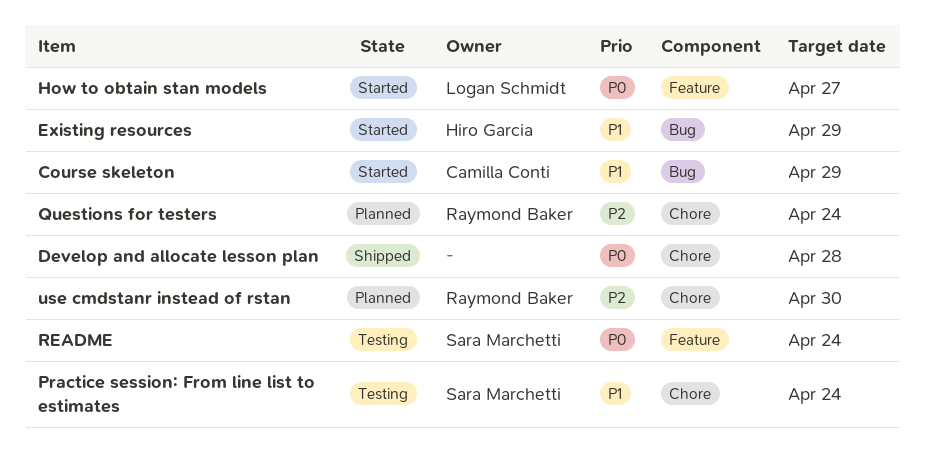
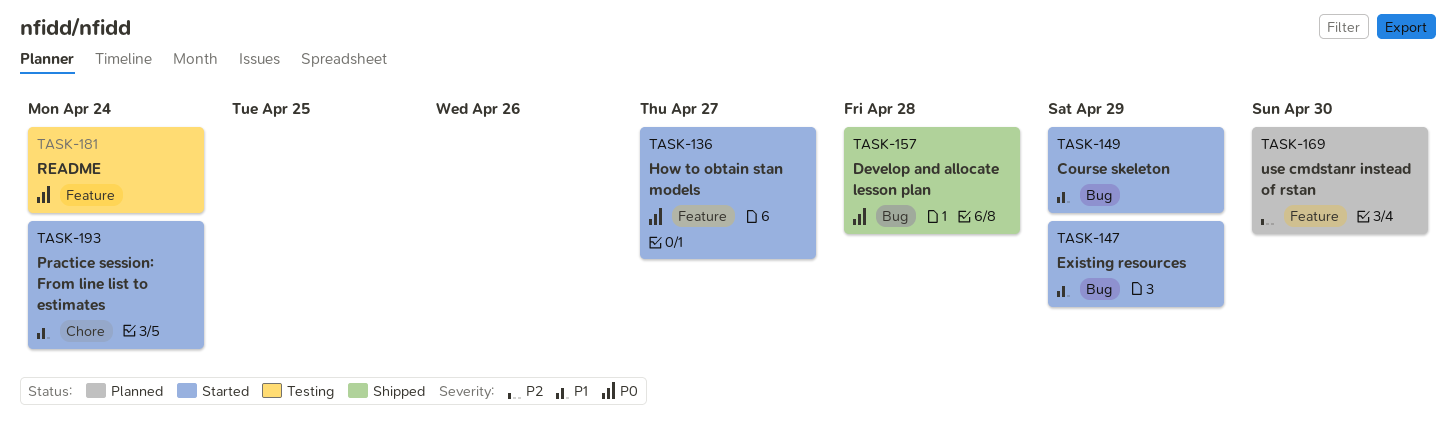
Develop and allocate lesson plan, label: Chore -> Bug
Practice session: From line list to estimates, status: Testing -> Started
Questions for testers: present -> none
use cmdstanr instead of rstan, label: Chore -> Feature

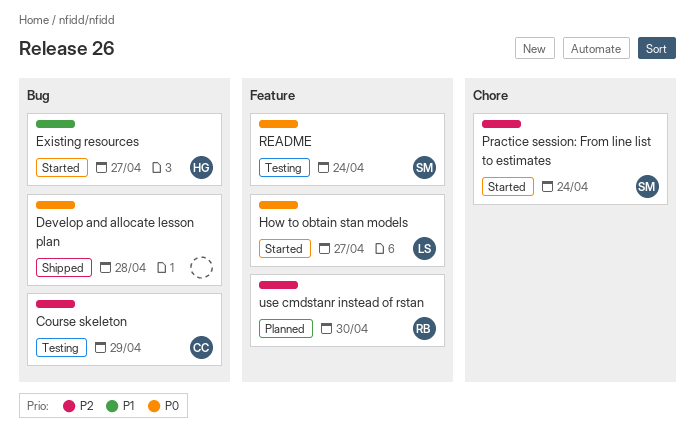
Course skeleton, status: Started -> Testing
Course skeleton, priority: P1 -> P2
Existing resources, due: Apr 29 -> Apr 27
Practice session: From line list to estimates, priority: P1 -> P2

